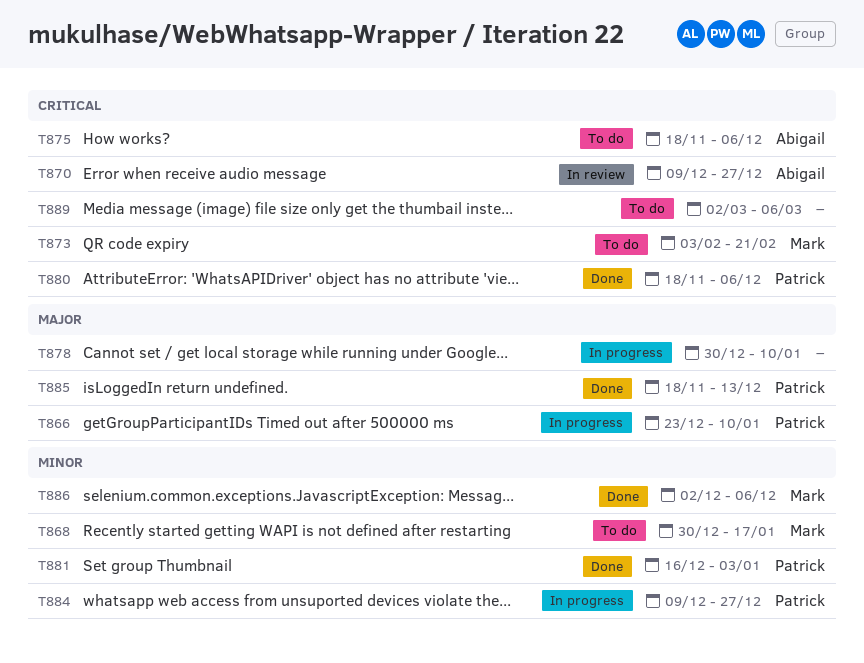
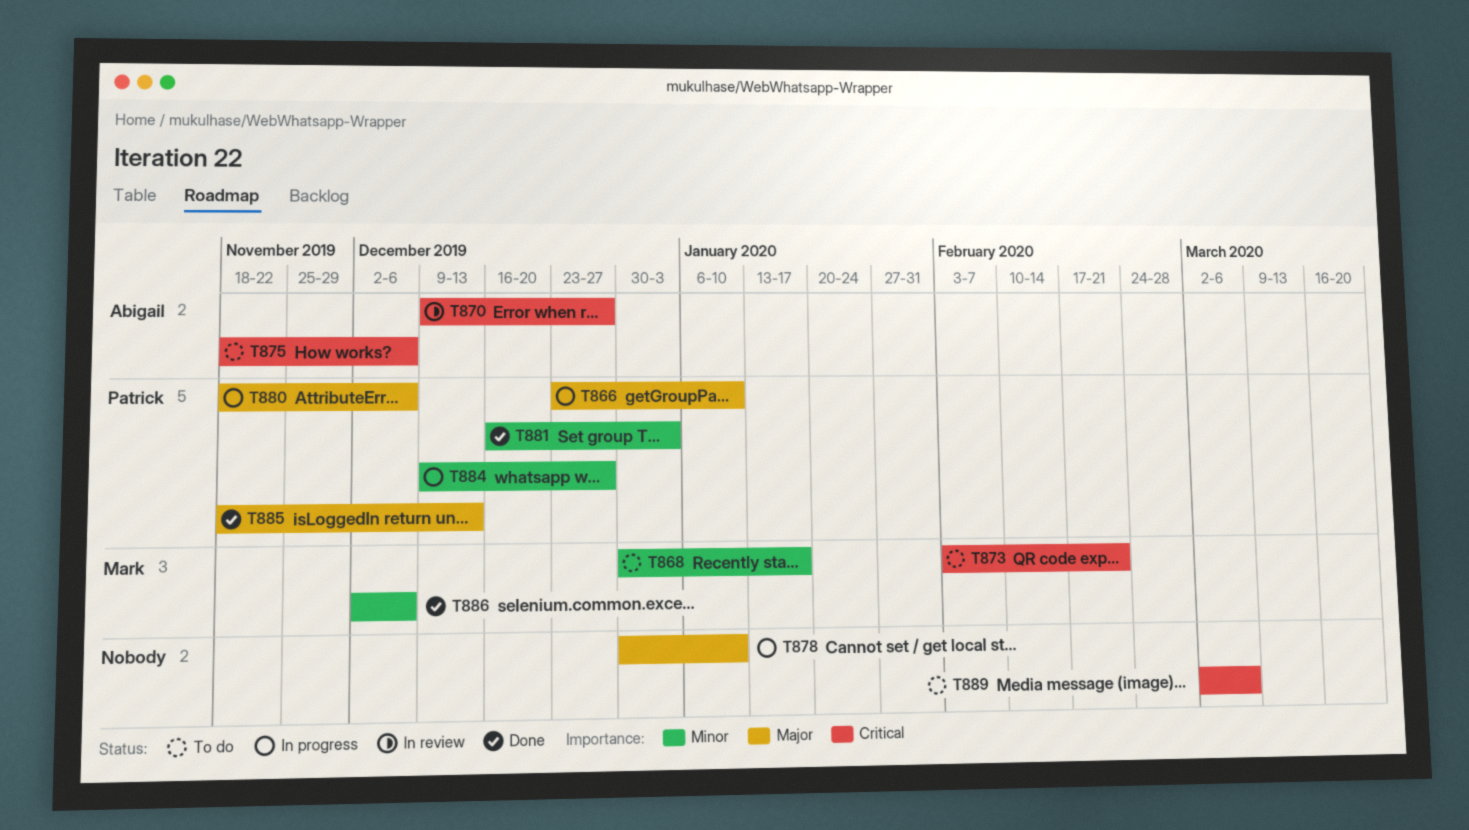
T880, status: Done -> In progress
T880, priority: Critical -> Major

